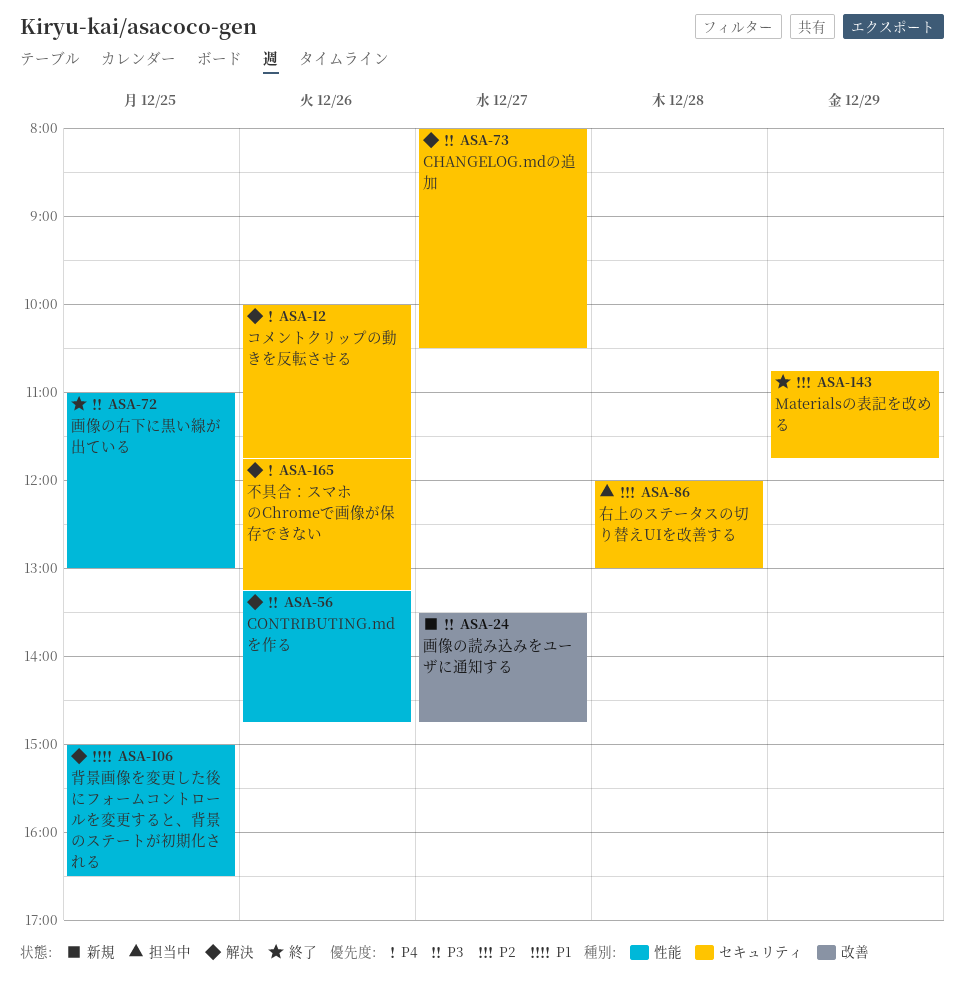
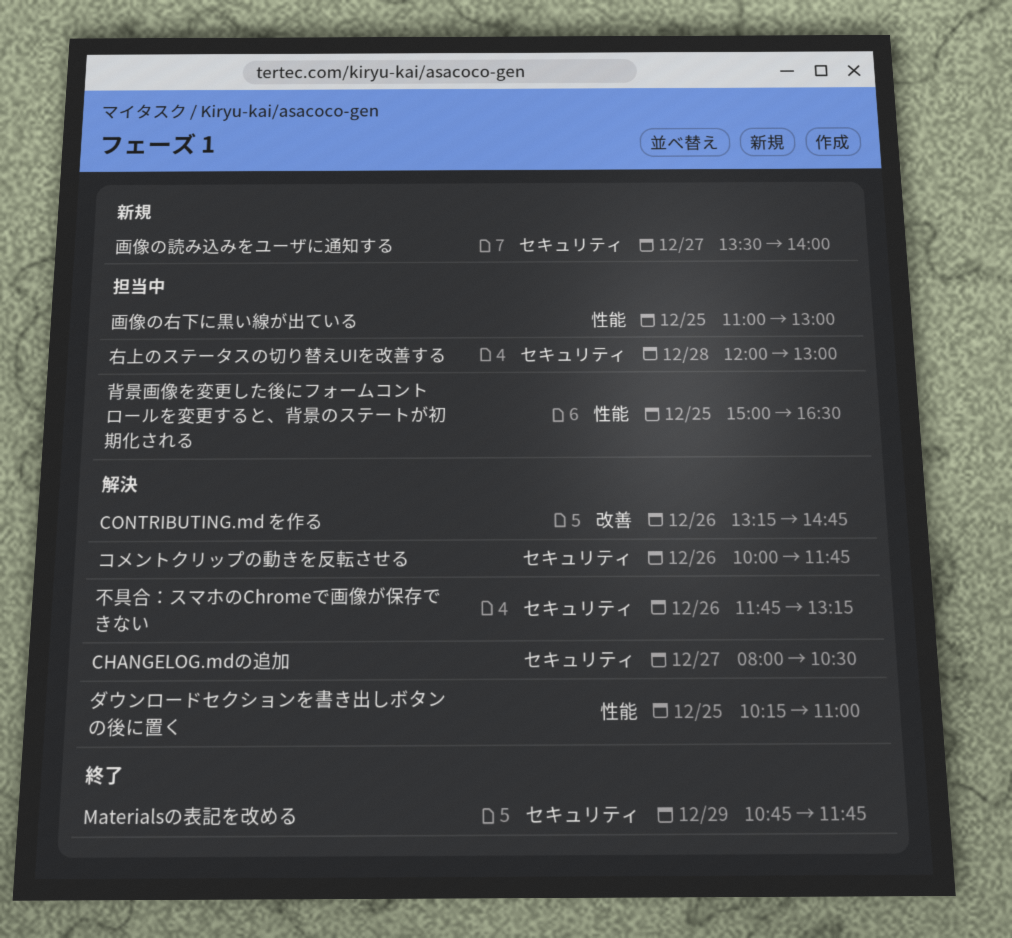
CONTRIBUTING.md を作る, label: 性能 -> 改善
ダウンロードセクションを書き出しボタンの後に置く: none -> present
画像の右下に黒い線が出ている, status: 終了 -> 担当中
画像の読み込みをユーザに通知する, label: 改善 -> セキュリティ
画像の読み込みをユーザに通知する, ends: 14:45 -> 14:00
背景画像を変更した後にフォームコントロールを変更すると、背景のステートが初期化される, status: 解決 -> 担当中

